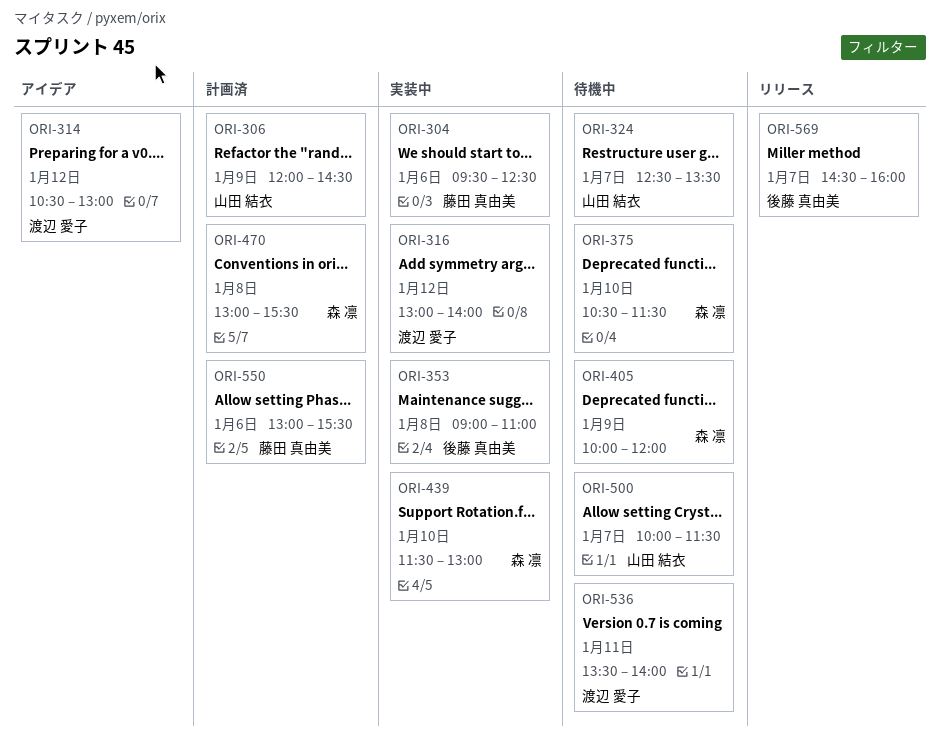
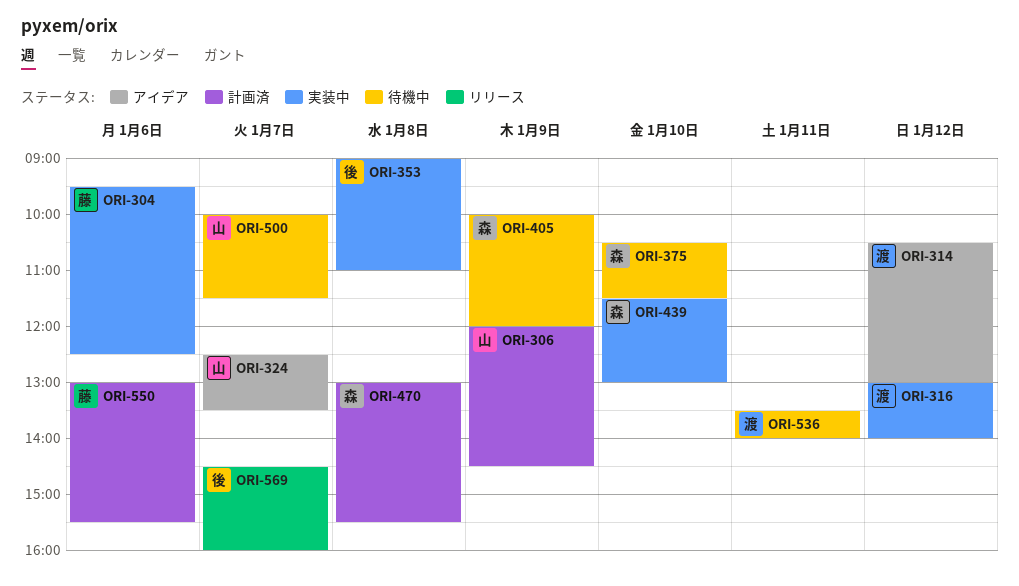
ORI-324, status: 待機中 -> アイデア

